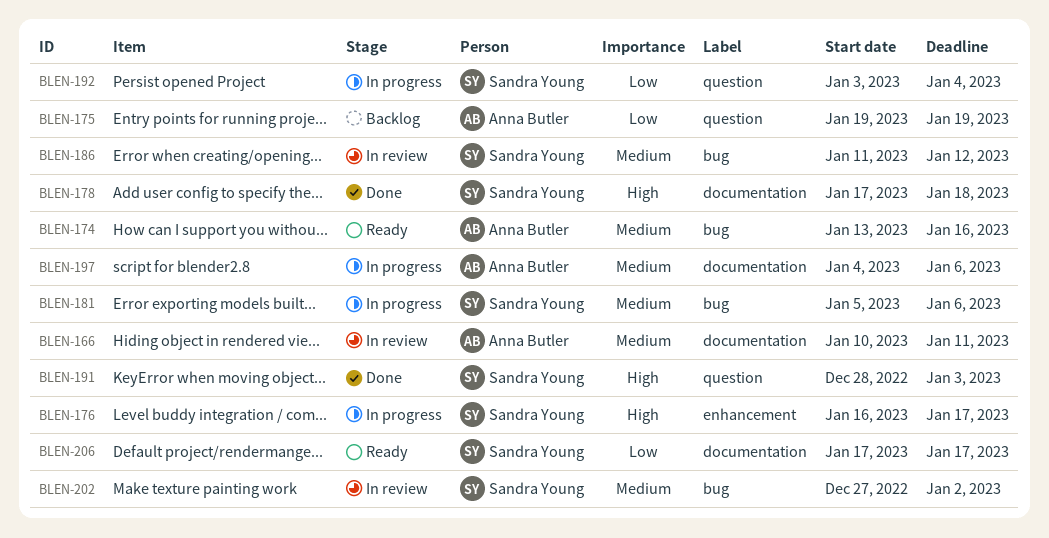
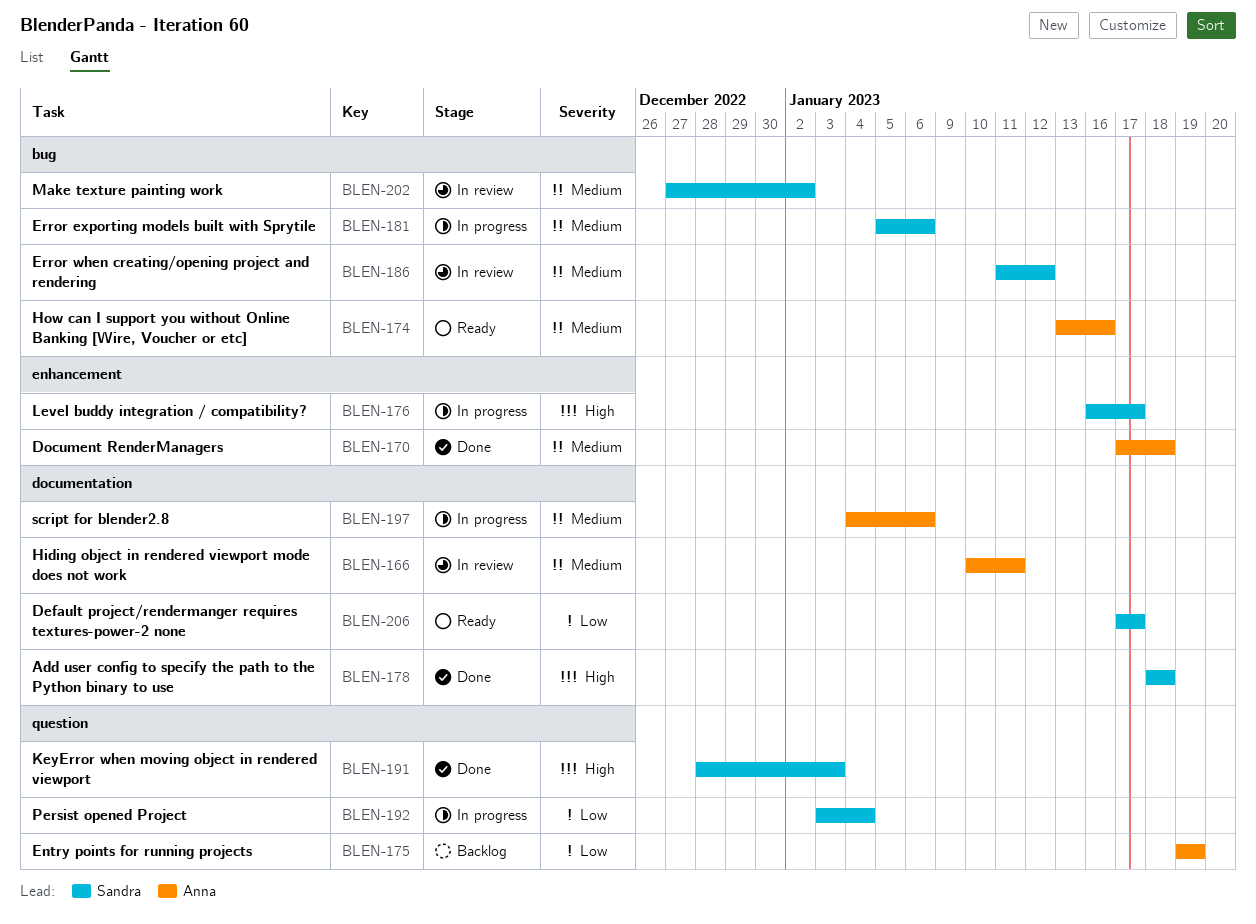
BLEN-170: none -> present
BLEN-178, start: Jan 17 -> Jan 18

